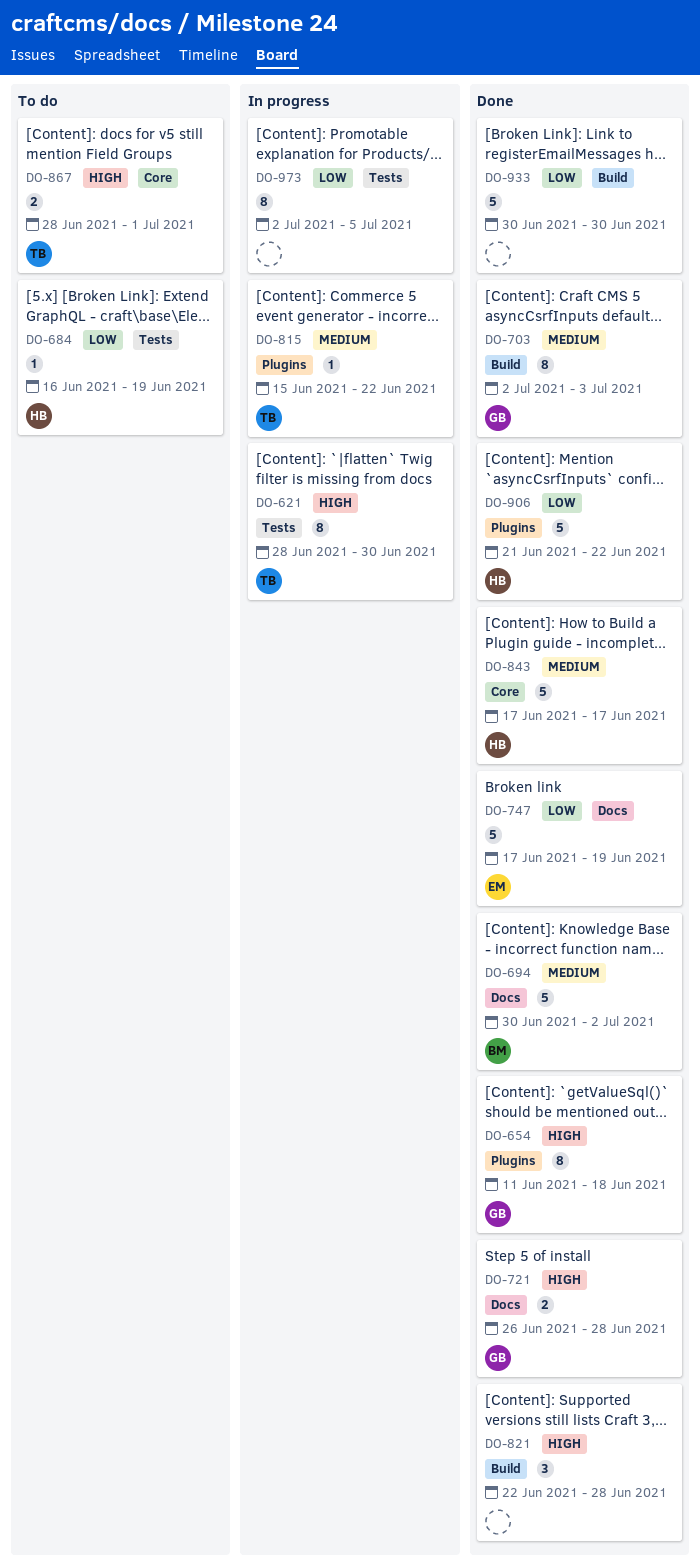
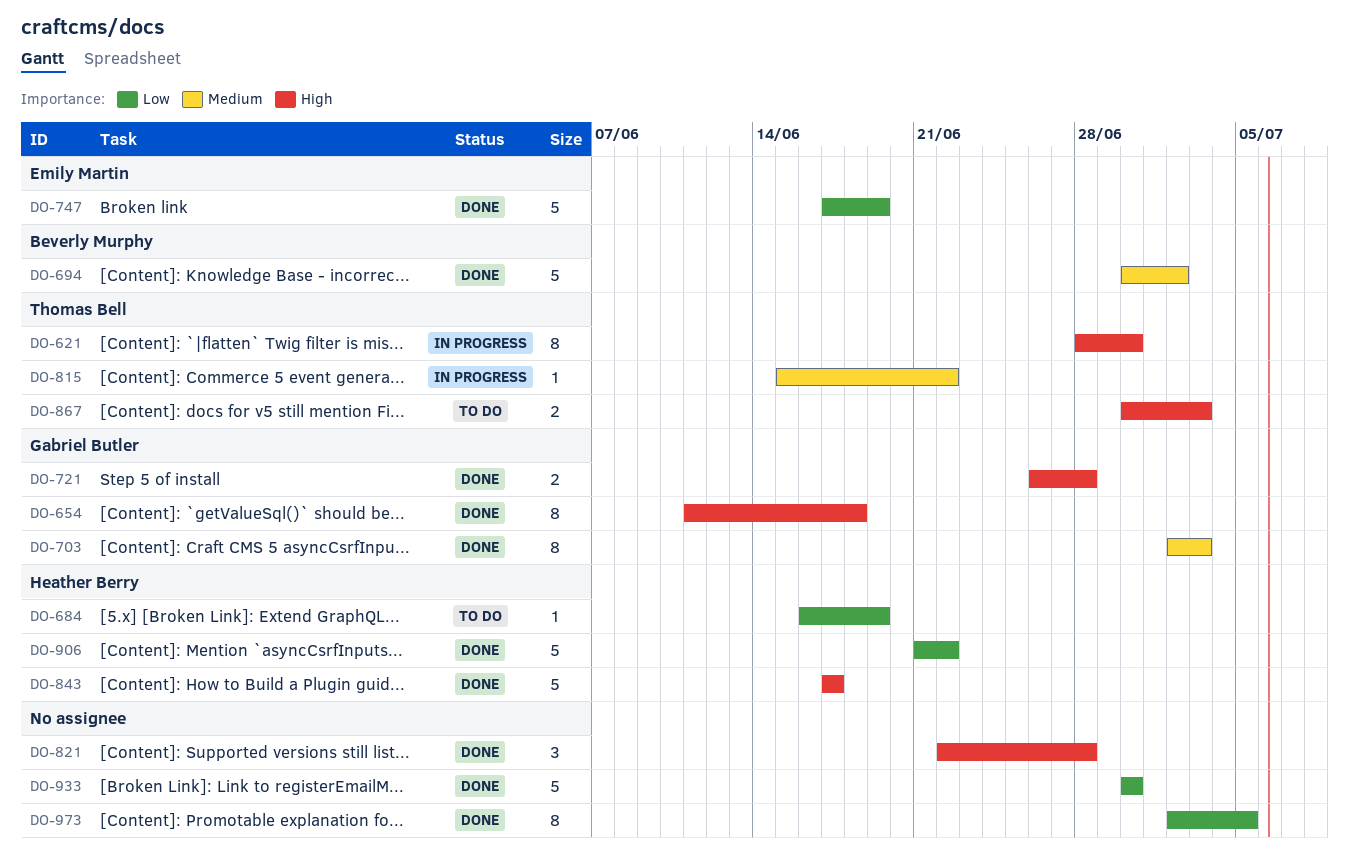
DO-843, priority: Medium -> High
DO-867, start: Jun 28 -> Jun 30
DO-867, due: Jul 1 -> Jul 3
DO-973, status: In progress -> Done

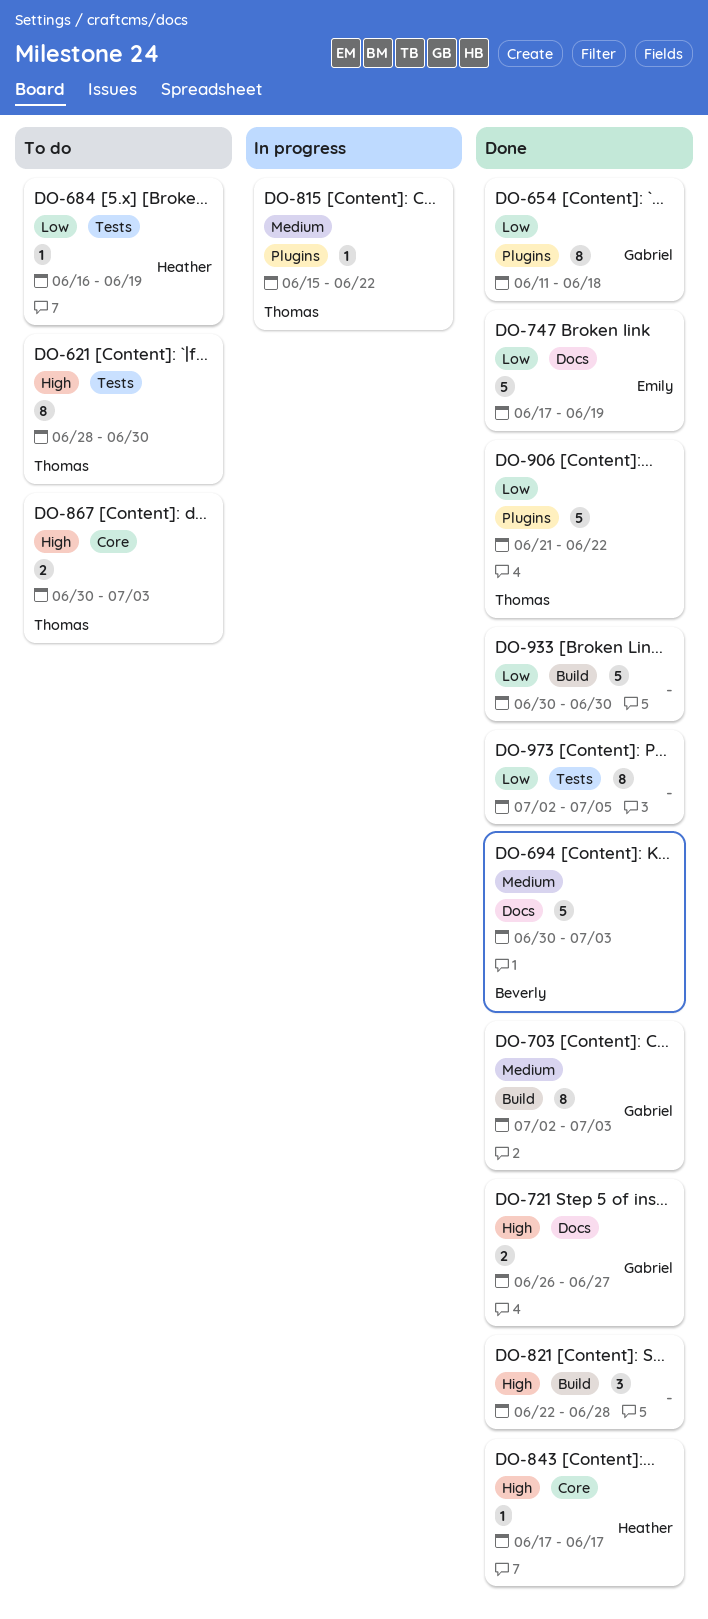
DO-621, status: In progress -> To do
DO-654, priority: High -> Low
DO-694, due: Jul 2 -> Jul 3
DO-721, due: Jun 28 -> Jun 27
DO-843, estimate: 5 -> 1
DO-906, owner: Heather Berry -> Thomas Bell

